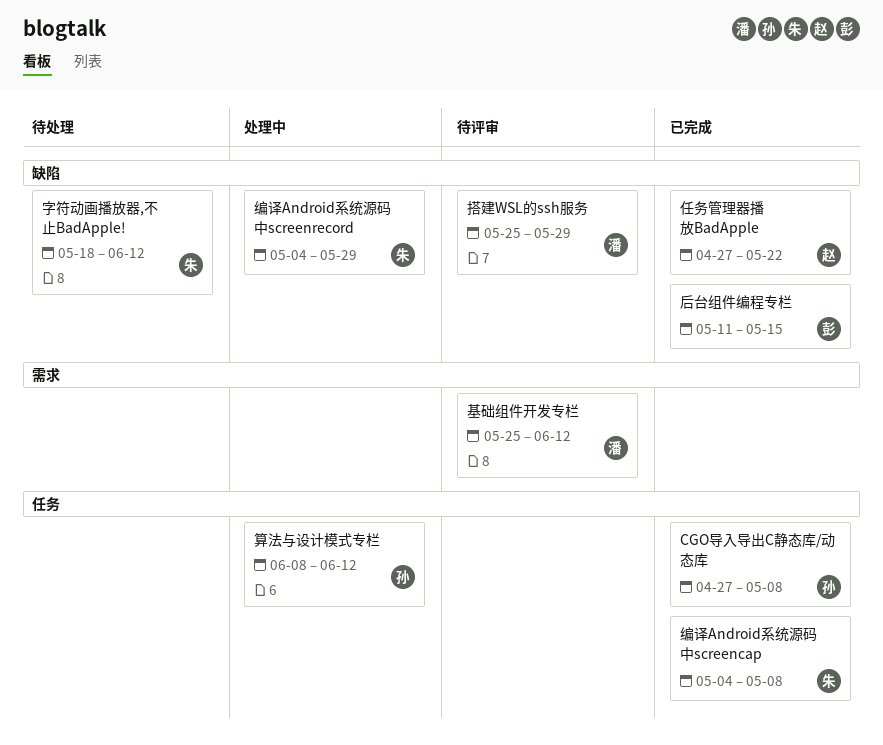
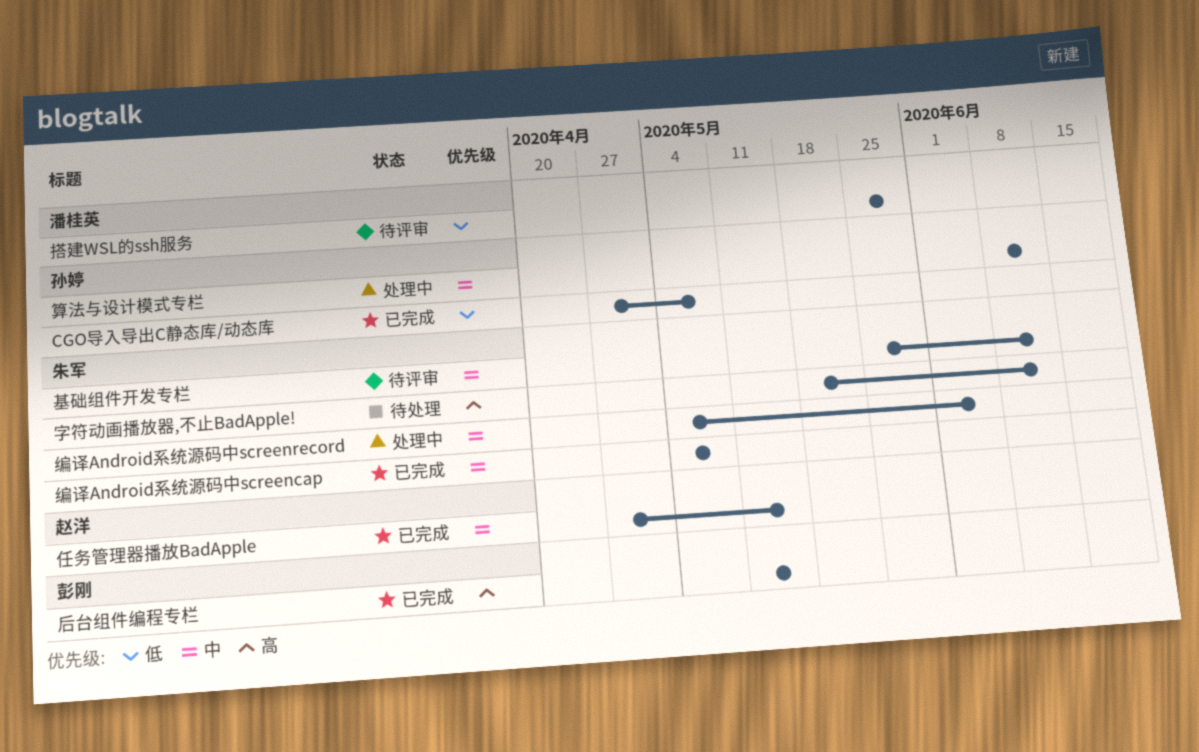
任务管理器播放BadApple, due: May 22 -> May 15
基础组件开发专栏, owner: 潘桂英 -> 朱军
编译Android系统源码中screenrecord, due: May 29 -> Jun 5

